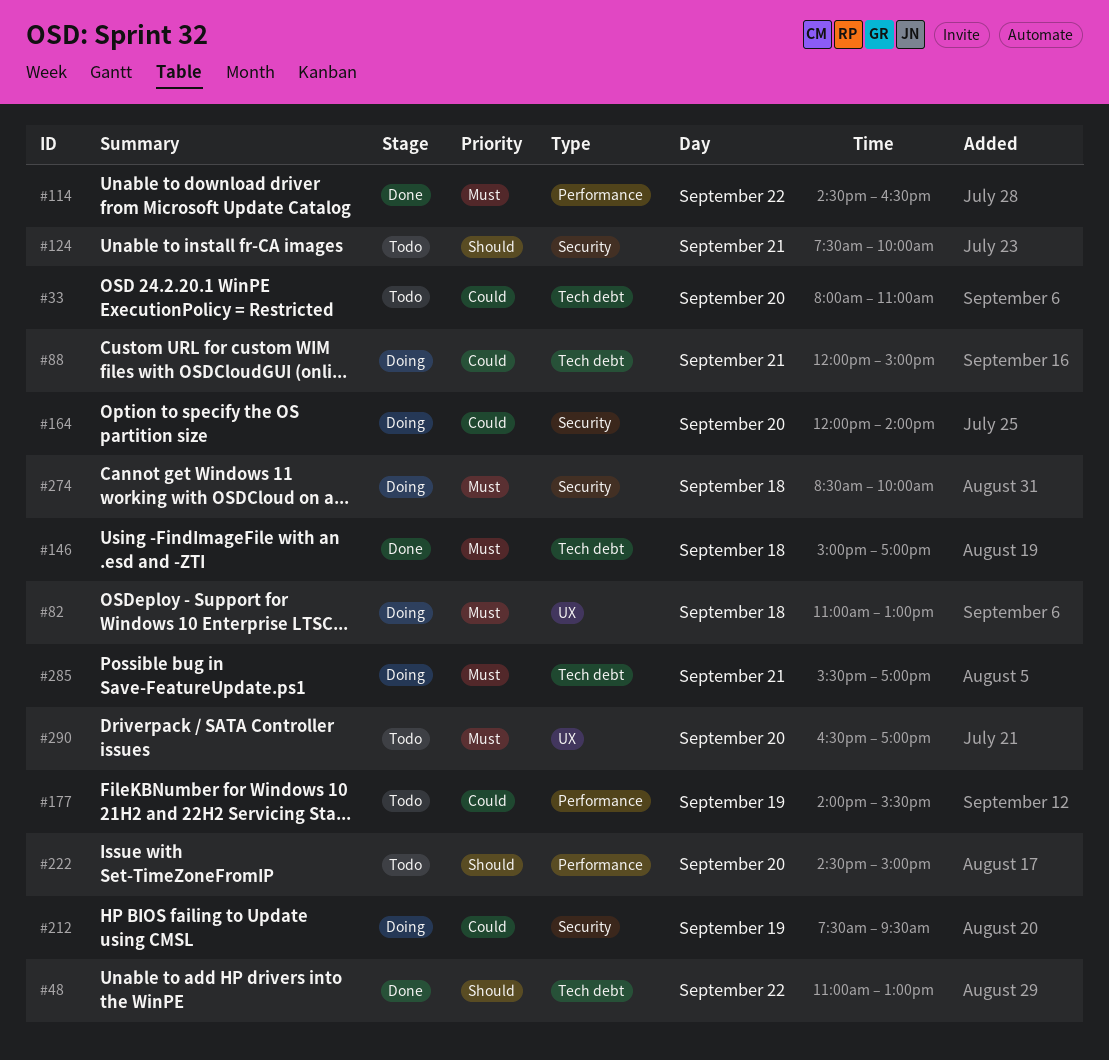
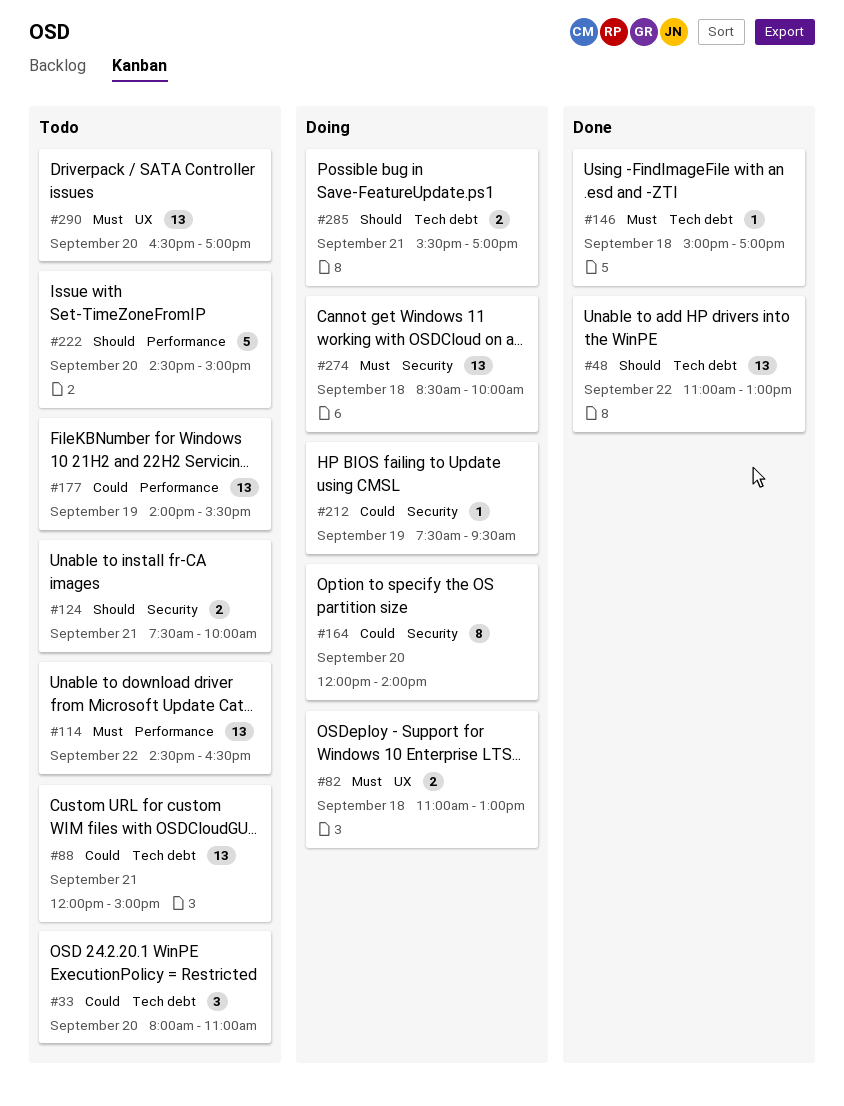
#88, status: Doing -> Todo
#114, status: Done -> Todo
#285, priority: Must -> Should

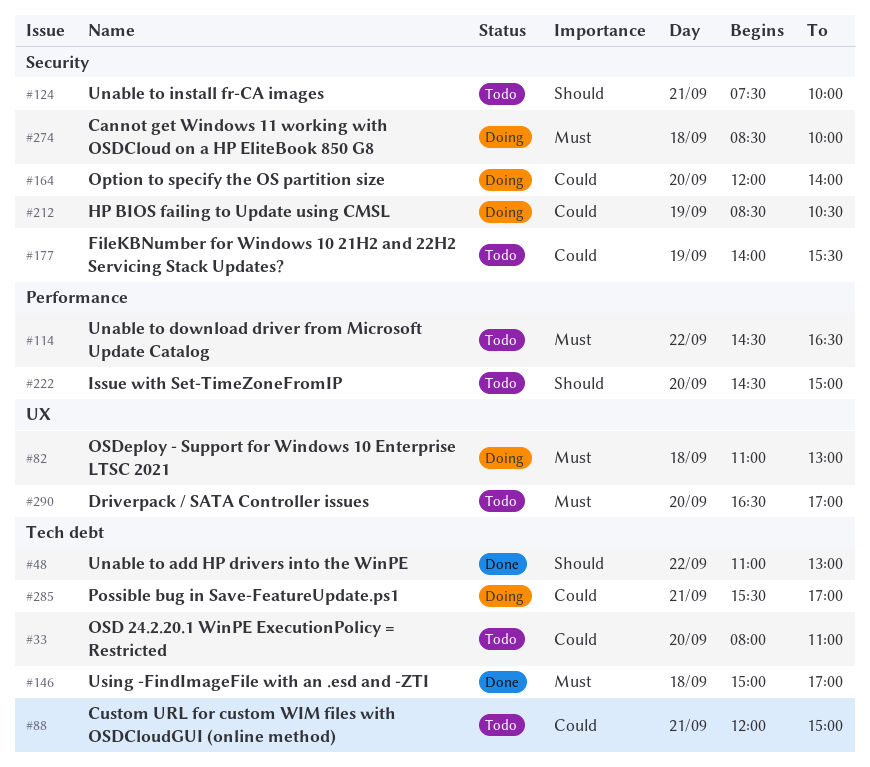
#177, label: Performance -> Security
#212, begins: 07:30 -> 08:30
#212, ends: 09:30 -> 10:30
#285, priority: Should -> Could

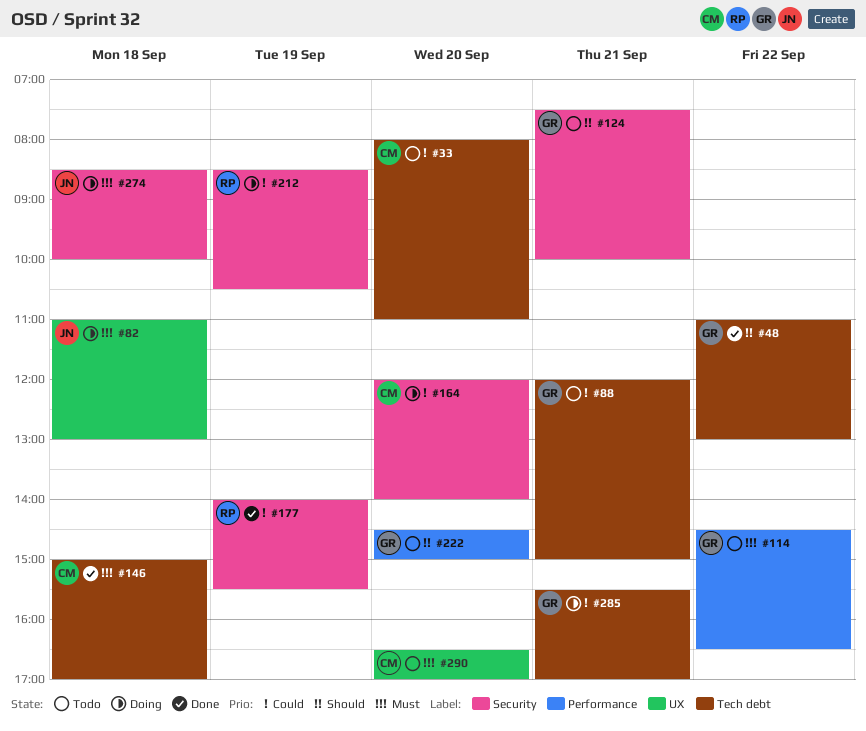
#177, status: Todo -> Done

